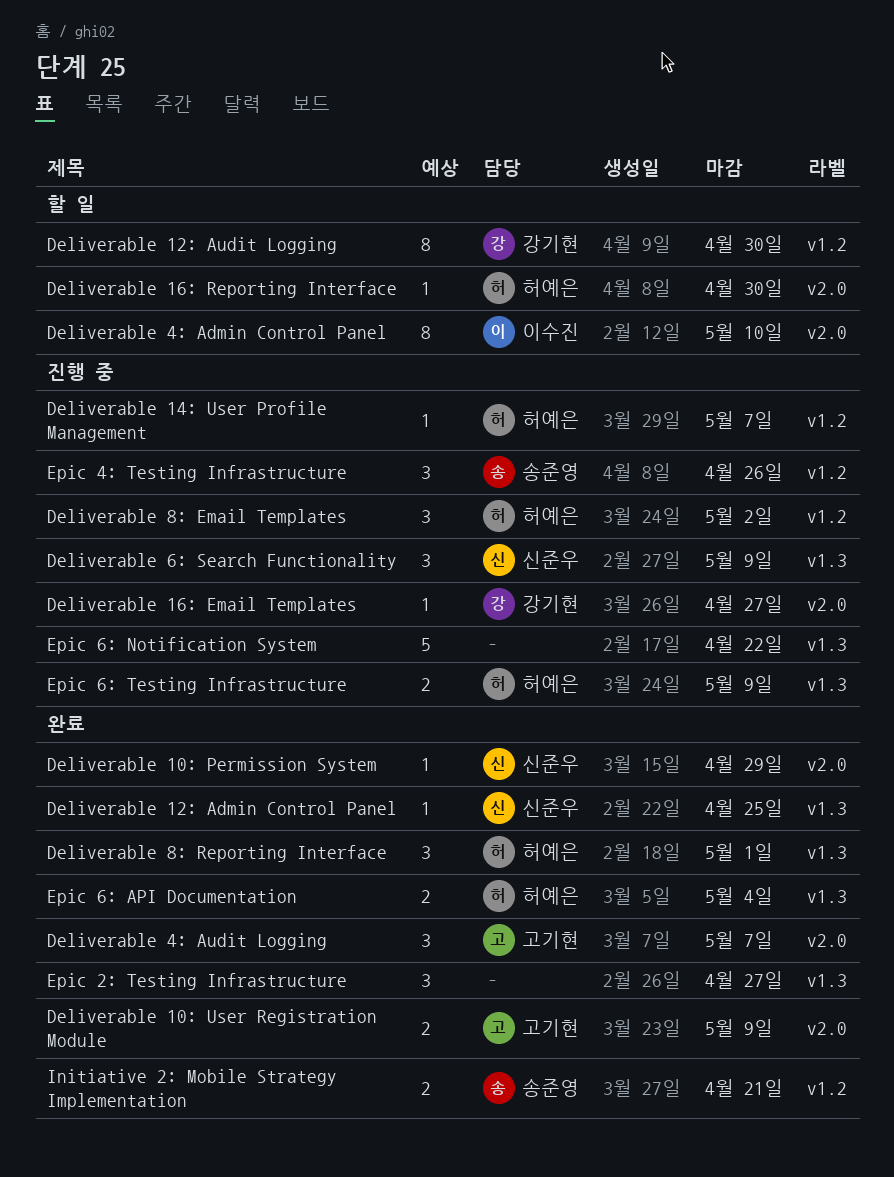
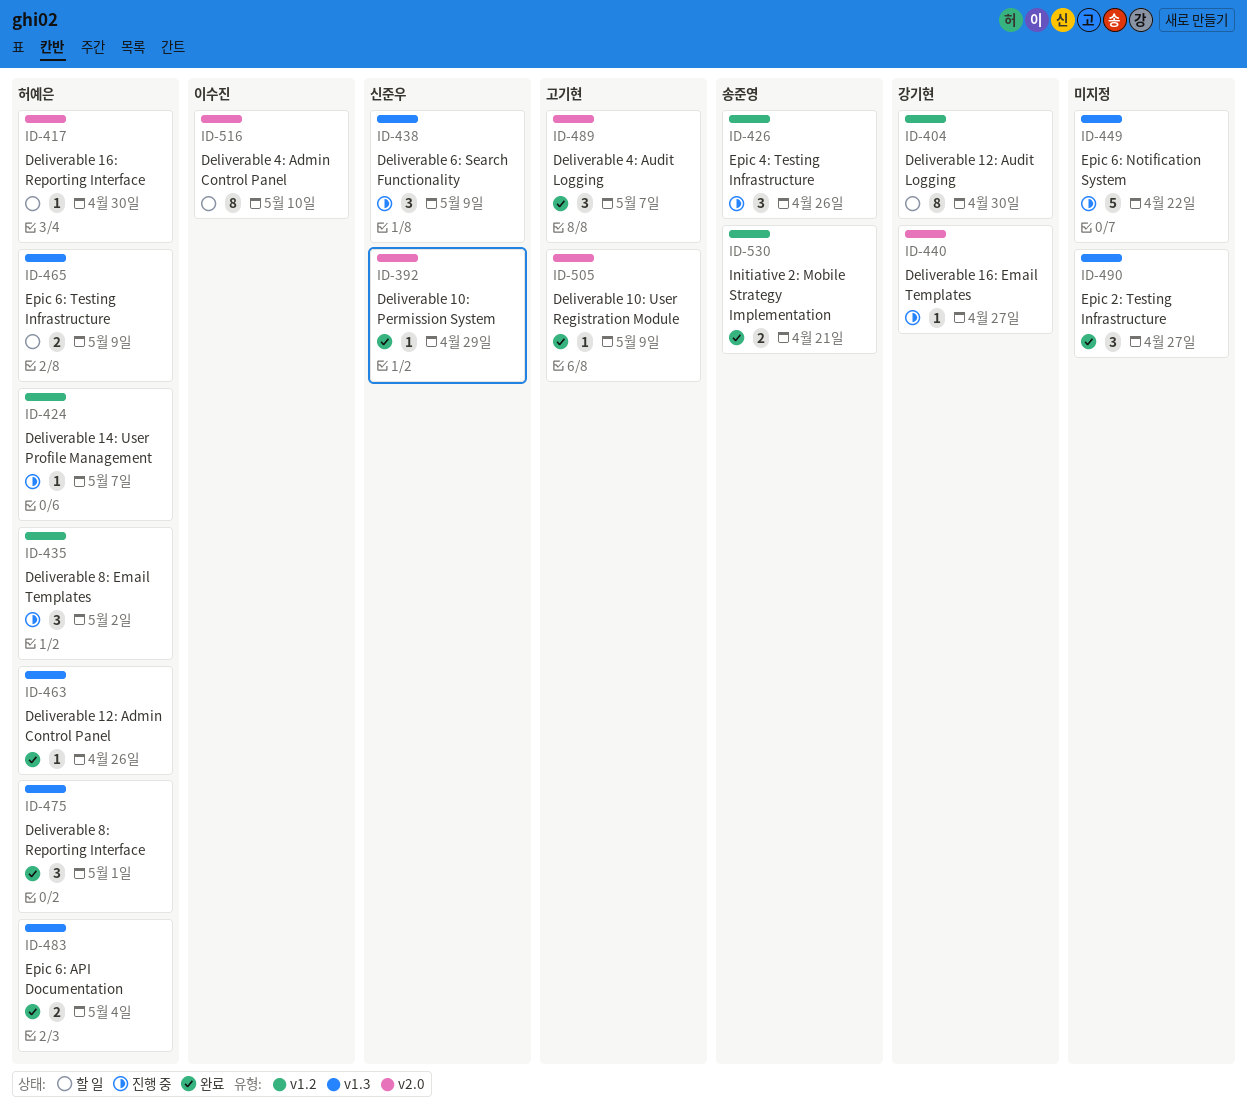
Deliverable 10: User Registration Module, estimate: 2 -> 1
Deliverable 12: Admin Control Panel, owner: 신준우 -> 허예은
Deliverable 12: Admin Control Panel, due: Apr 25 -> Apr 26
Epic 6: Testing Infrastructure, status: 진행 중 -> 할 일

